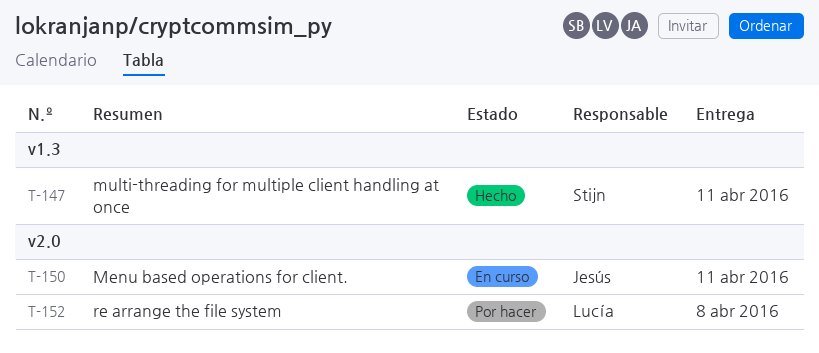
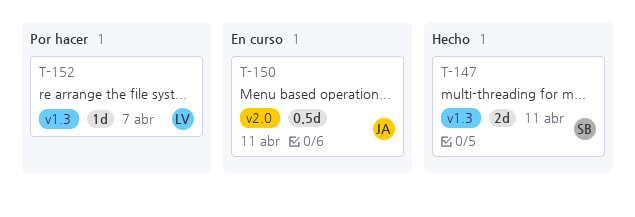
T-152, label: v2.0 -> v1.3
T-152, due: Apr 8 -> Apr 7

